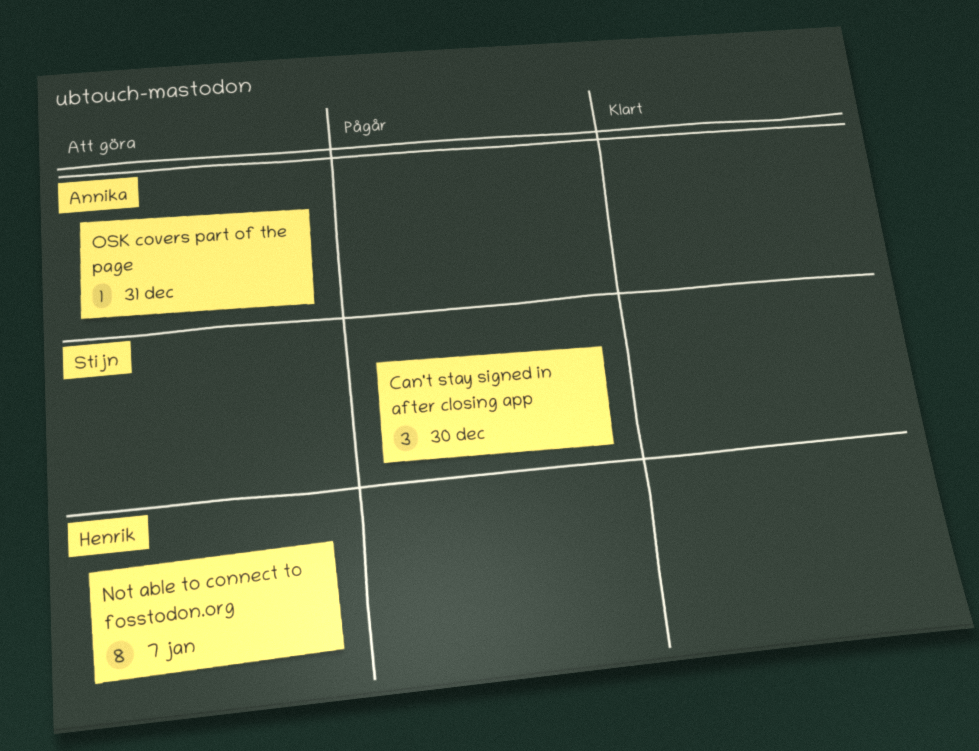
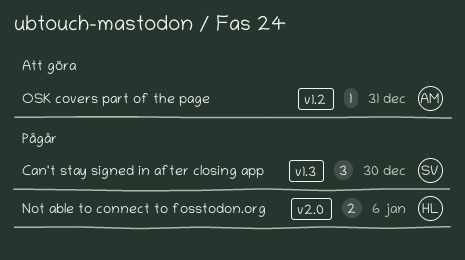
Not able to connect to fosstodon.org, status: Att göra -> Pågår
Not able to connect to fosstodon.org, estimate: 8 -> 2
Not able to connect to fosstodon.org, due: Jan 7 -> Jan 6

